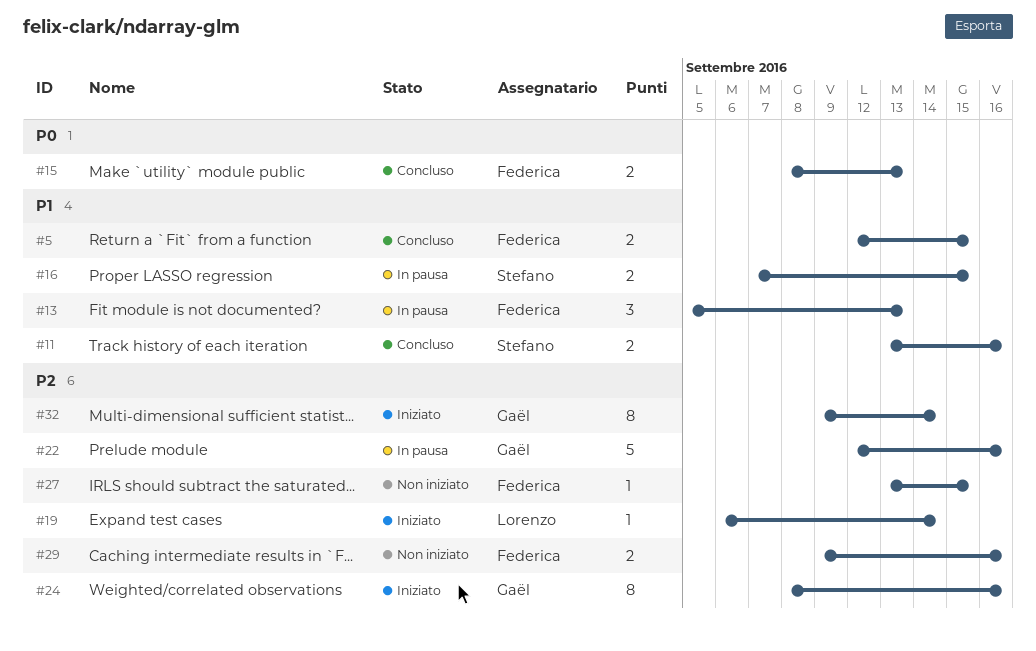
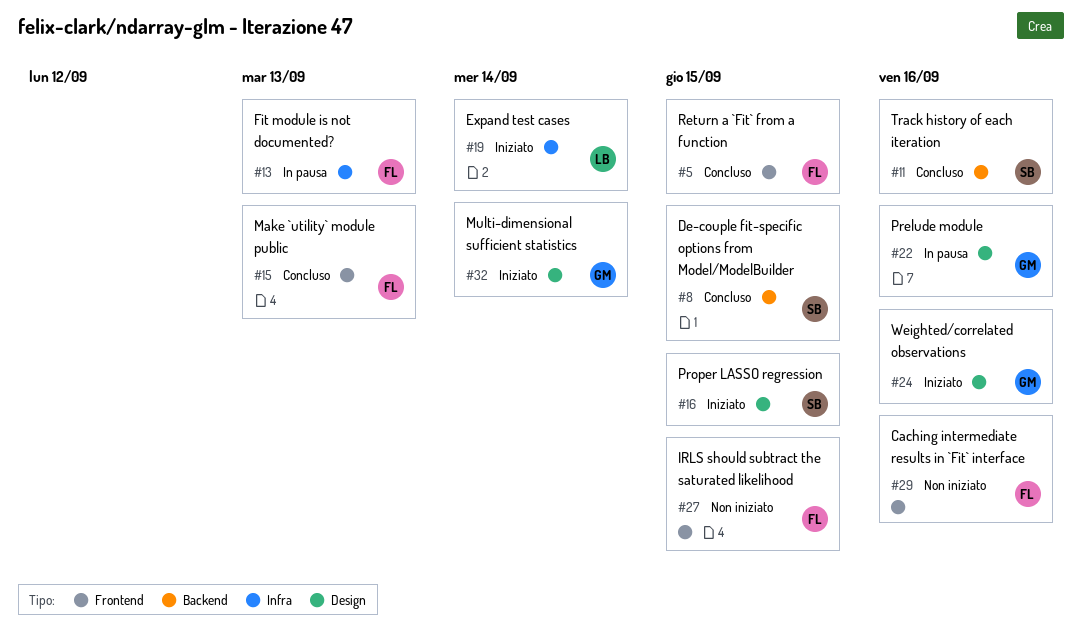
#8: none -> present
#16, status: In pausa -> Iniziato

